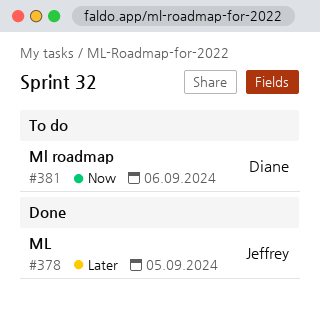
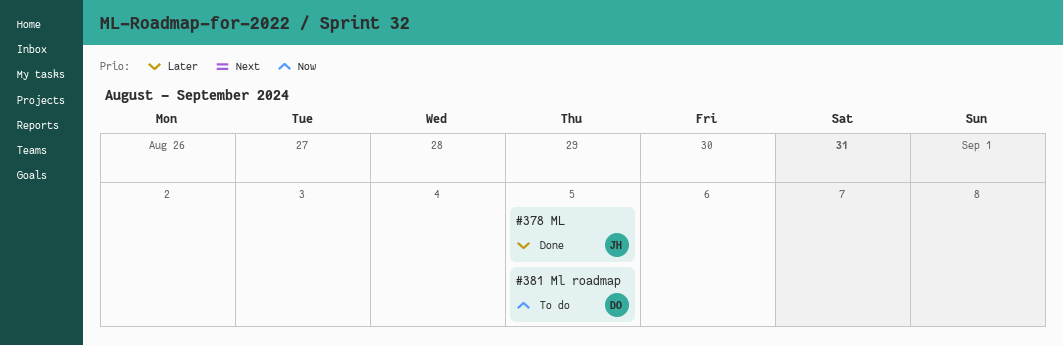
#381, due: Sep 6 -> Sep 5

